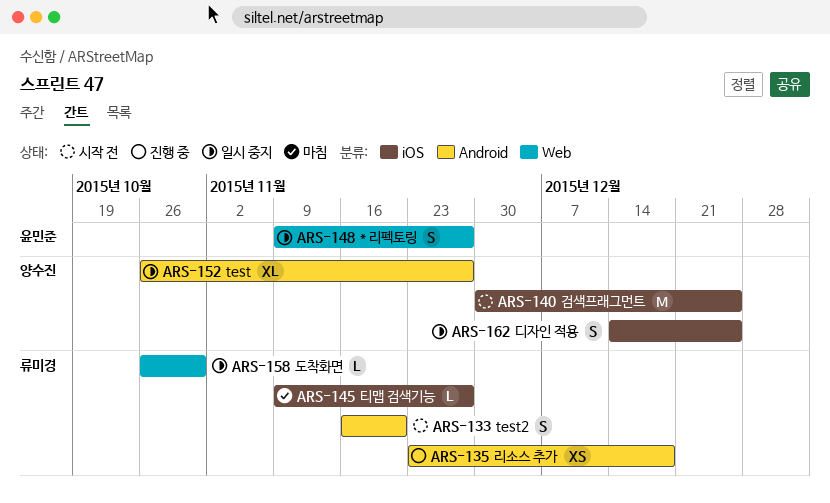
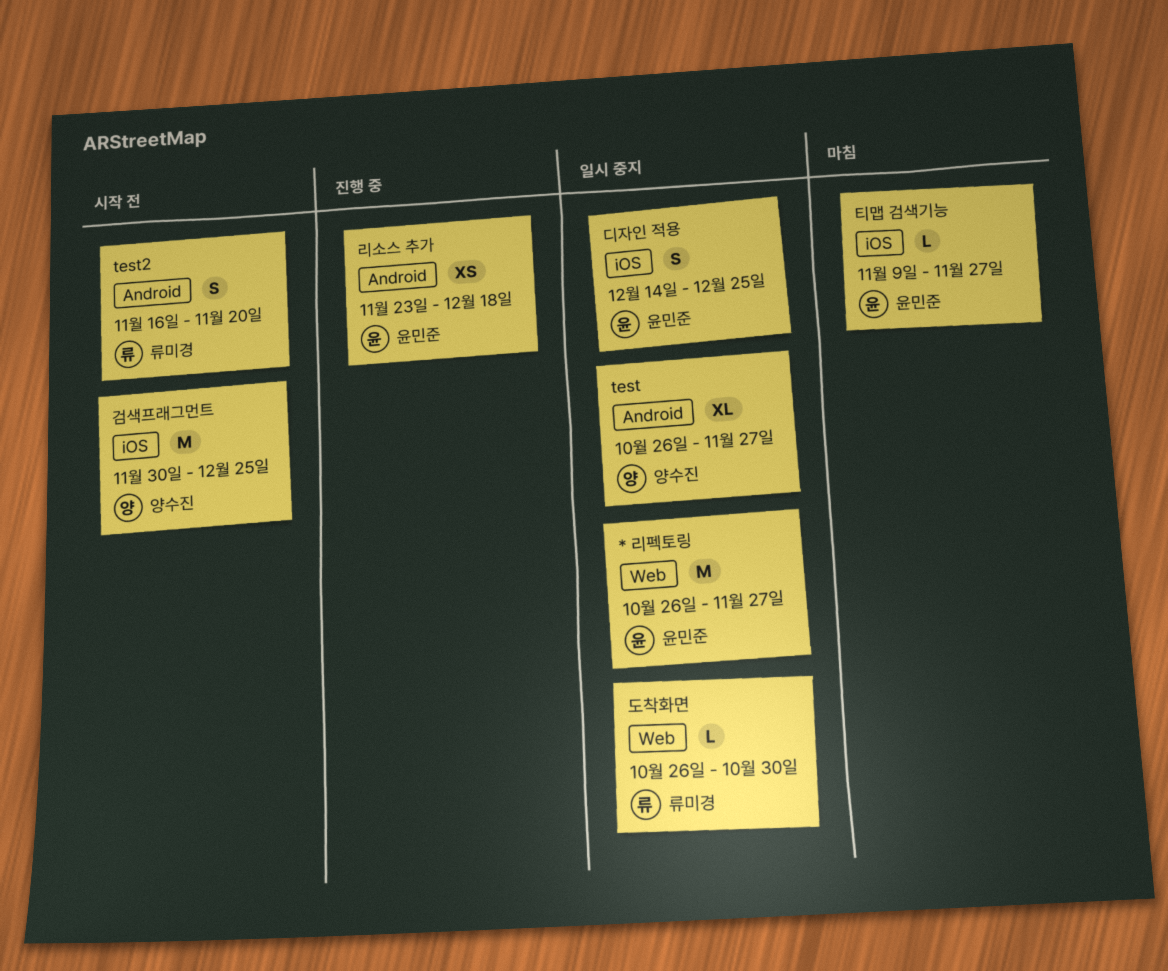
* 리펙토링, estimate: S -> M
* 리펙토링, start: Nov 9 -> Oct 26
디자인 적용, owner: 양수진 -> 윤민준
리소스 추가, owner: 류미경 -> 윤민준
티맵 검색기능, owner: 류미경 -> 윤민준

